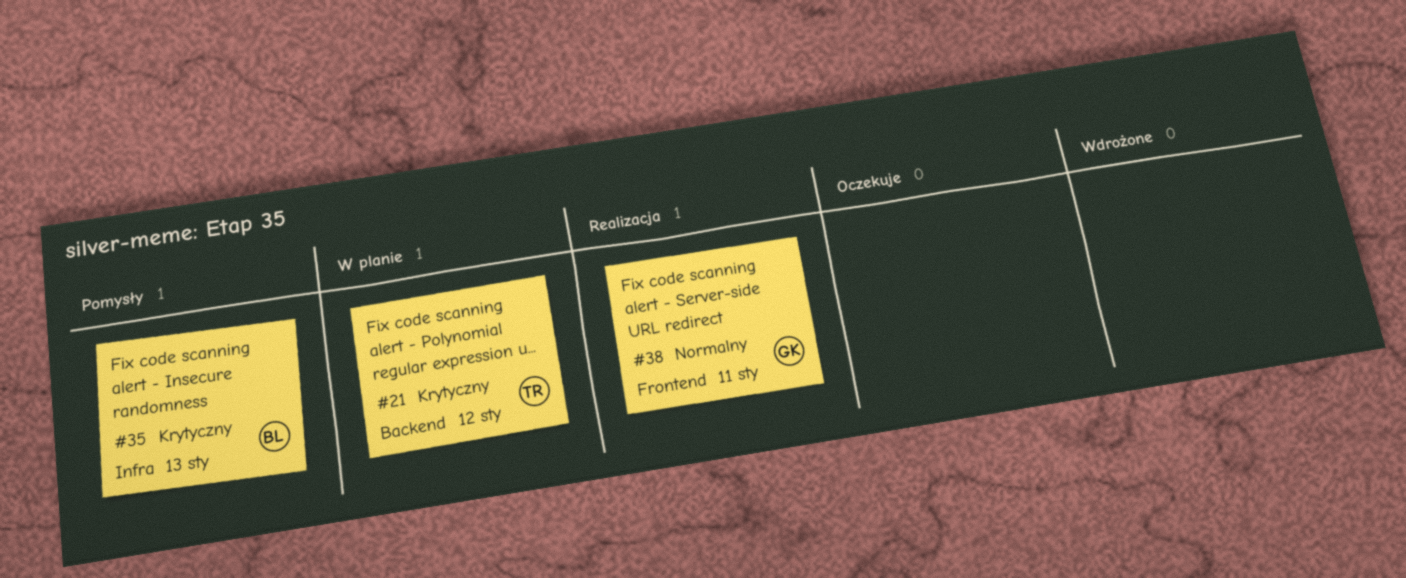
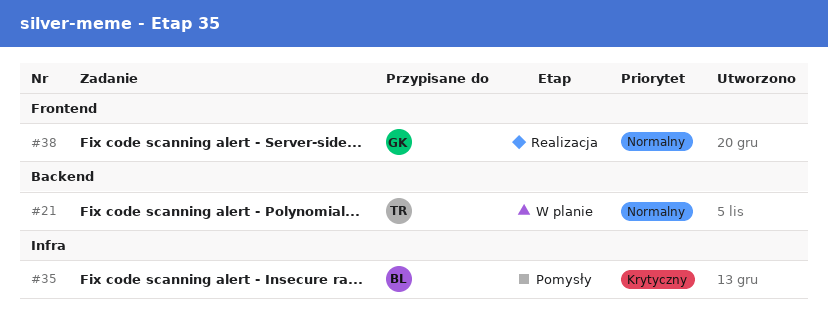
#21, priority: Krytyczny -> Normalny

